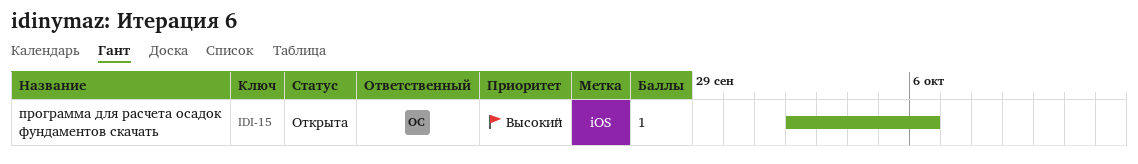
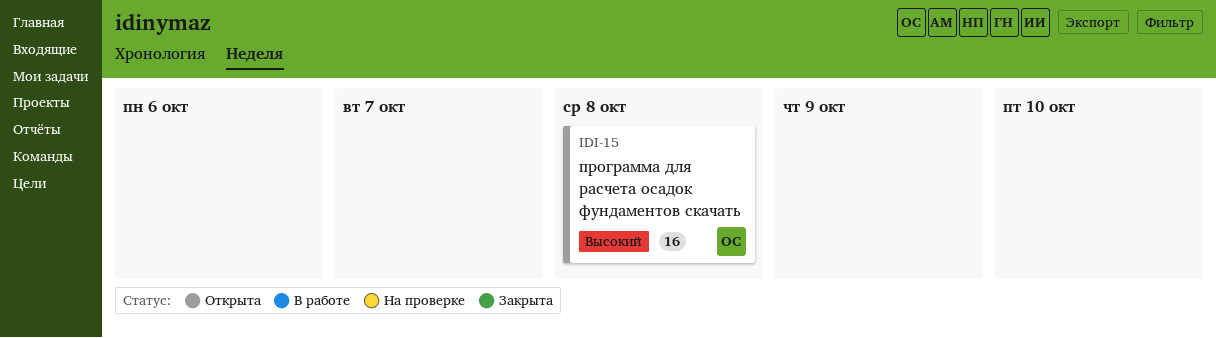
IDI-15, estimate: 1 -> 16
IDI-15, due: Oct 6 -> Oct 8

